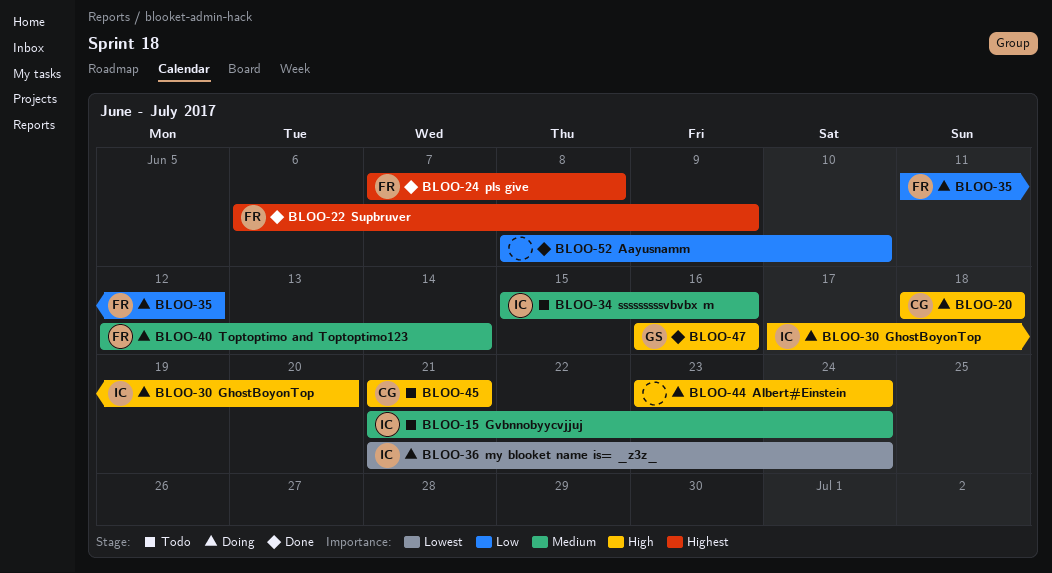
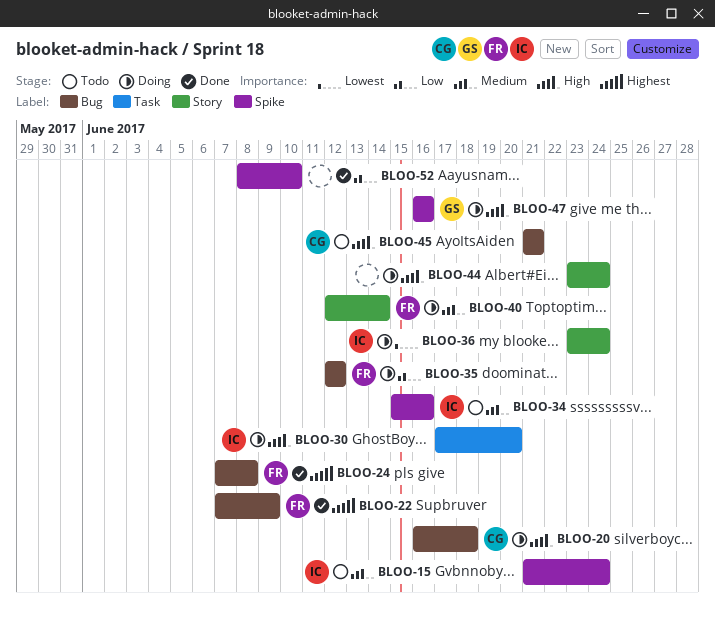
BLOO-20, start: Jun 18 -> Jun 16
BLOO-22, start: Jun 6 -> Jun 7
BLOO-35, start: Jun 11 -> Jun 12
BLOO-36, start: Jun 21 -> Jun 23
BLOO-47, status: Done -> Doing

